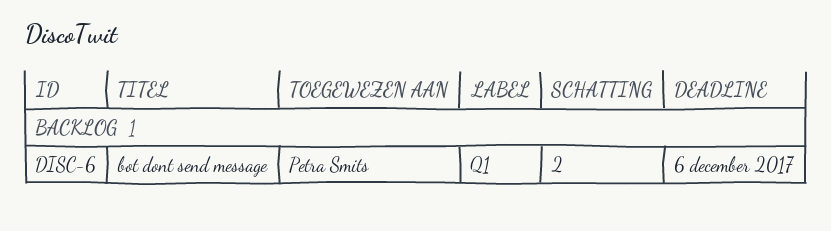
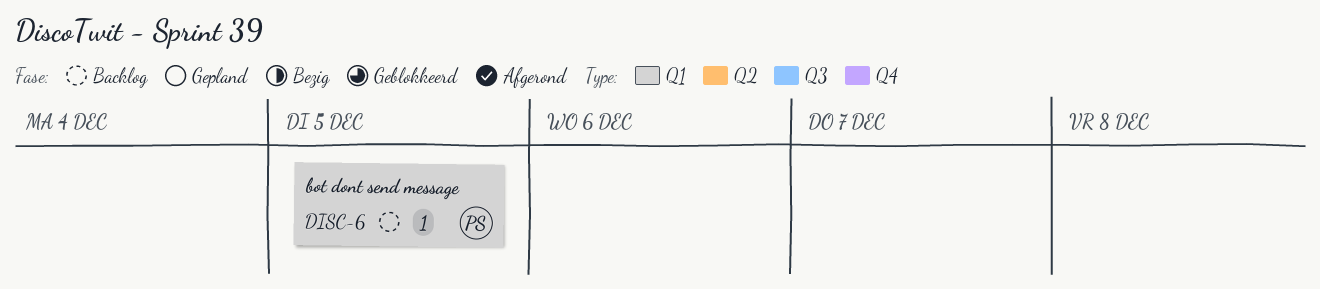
DISC-6, estimate: 2 -> 1
DISC-6, due: Dec 6 -> Dec 5

